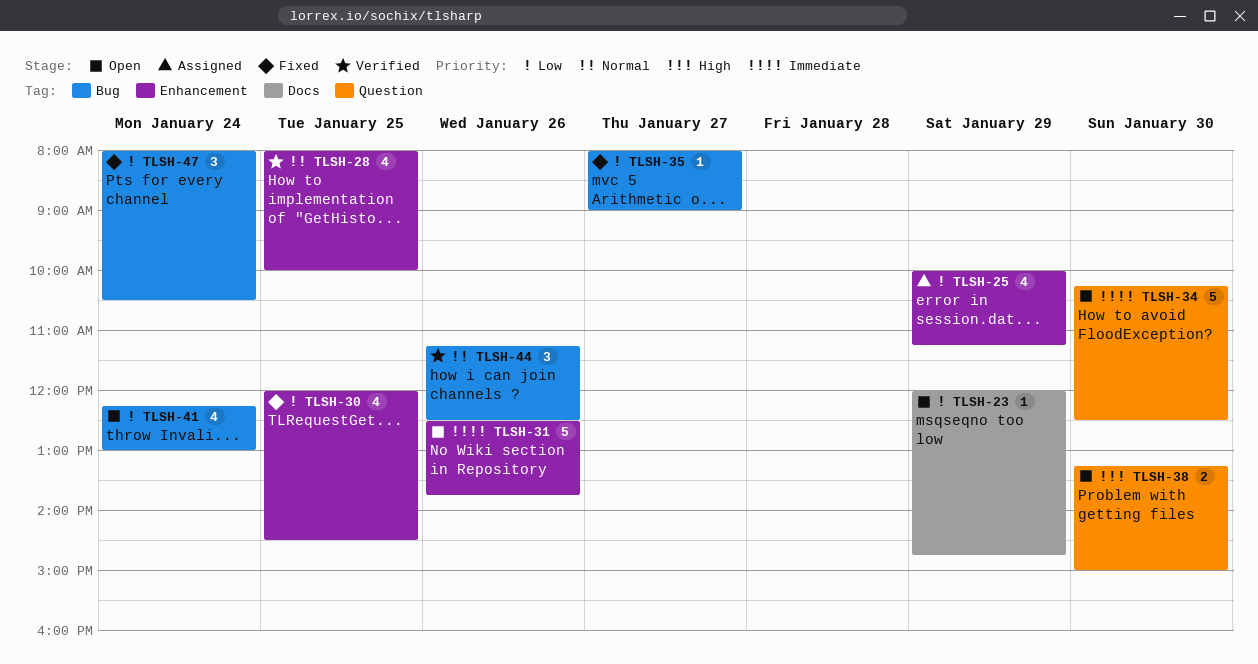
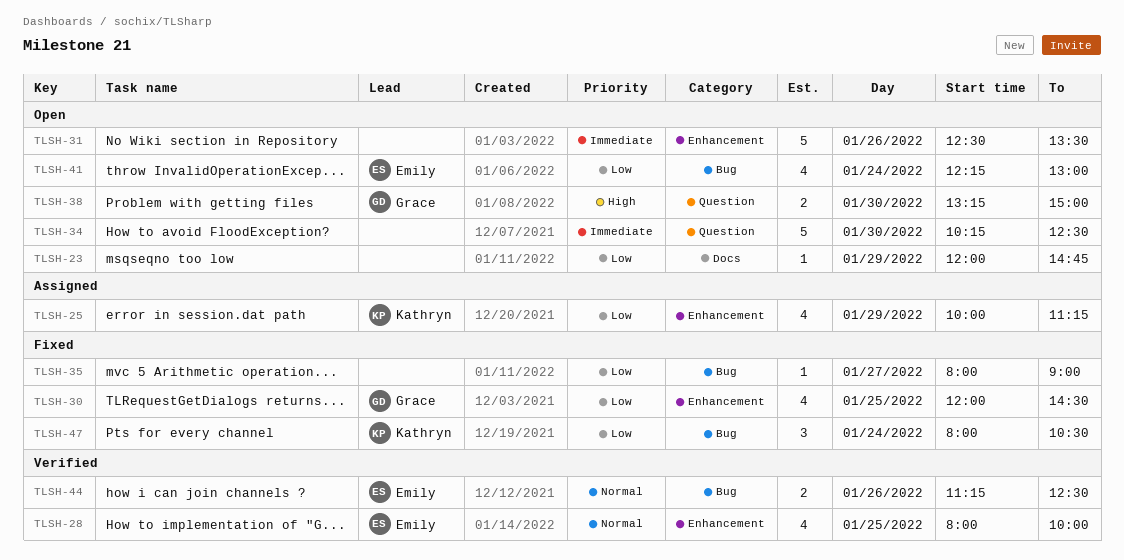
TLSH-31, ends: 13:45 -> 13:30
TLSH-44, estimate: 3 -> 2

